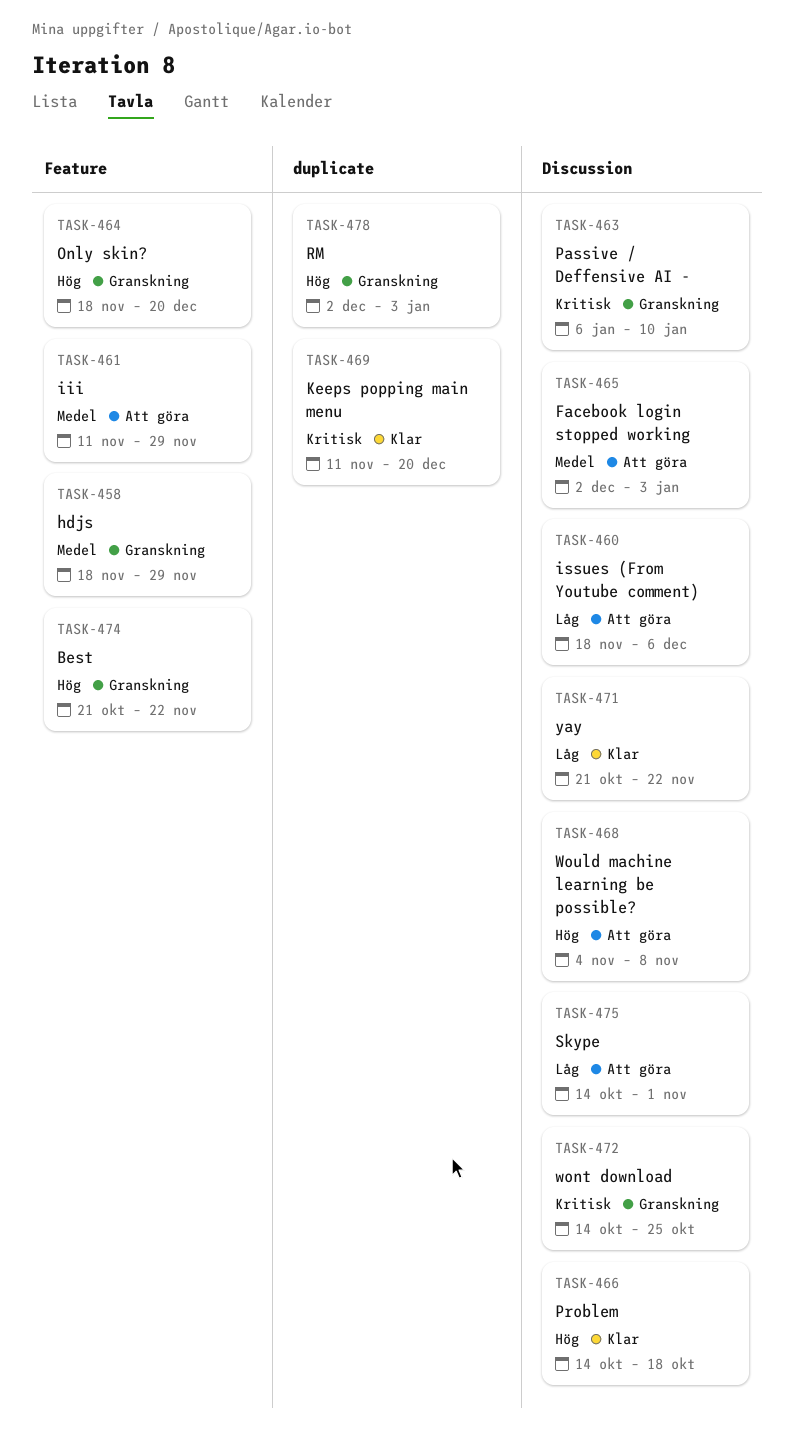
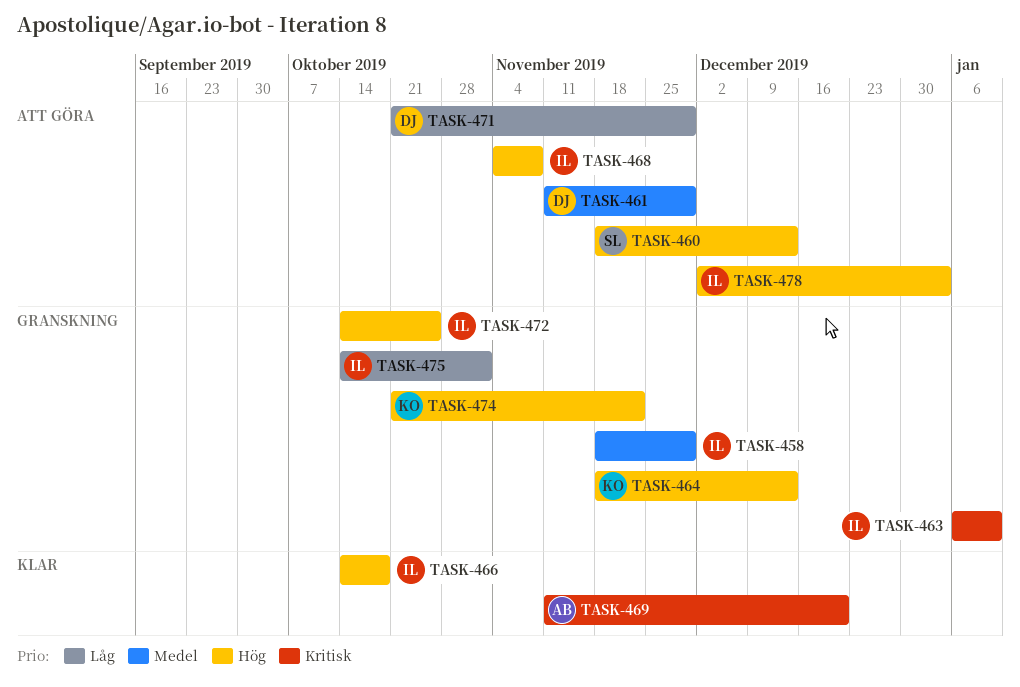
TASK-460, priority: Låg -> Hög
TASK-460, due: Dec 6 -> Dec 13
TASK-464, due: Dec 20 -> Dec 13
TASK-465: present -> none
TASK-471, status: Klar -> Att göra
TASK-471, due: Nov 22 -> Nov 29
TASK-472, priority: Kritisk -> Hög
TASK-475, status: Att göra -> Granskning
TASK-478, status: Granskning -> Att göra

